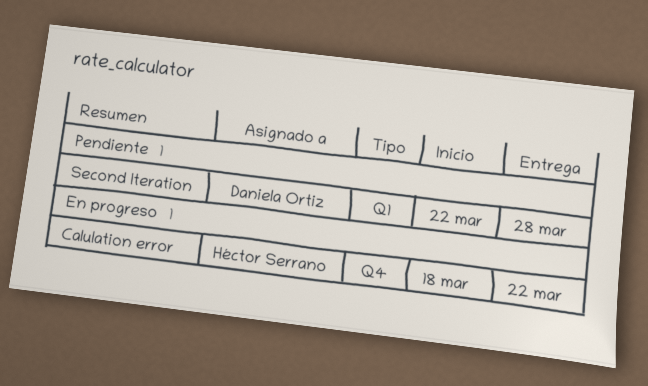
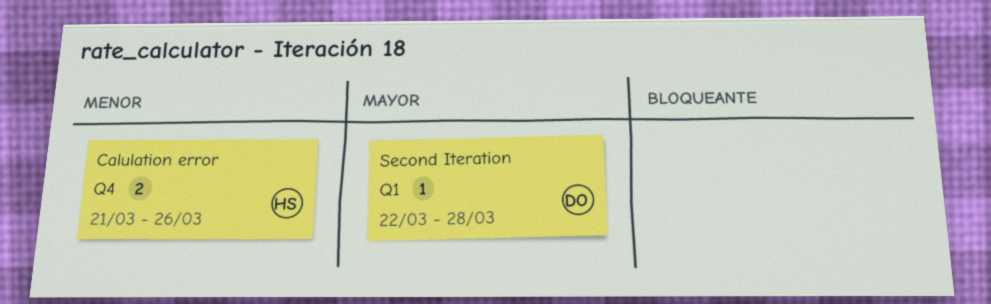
Calulation error, start: Mar 18 -> Mar 21
Calulation error, due: Mar 22 -> Mar 26

